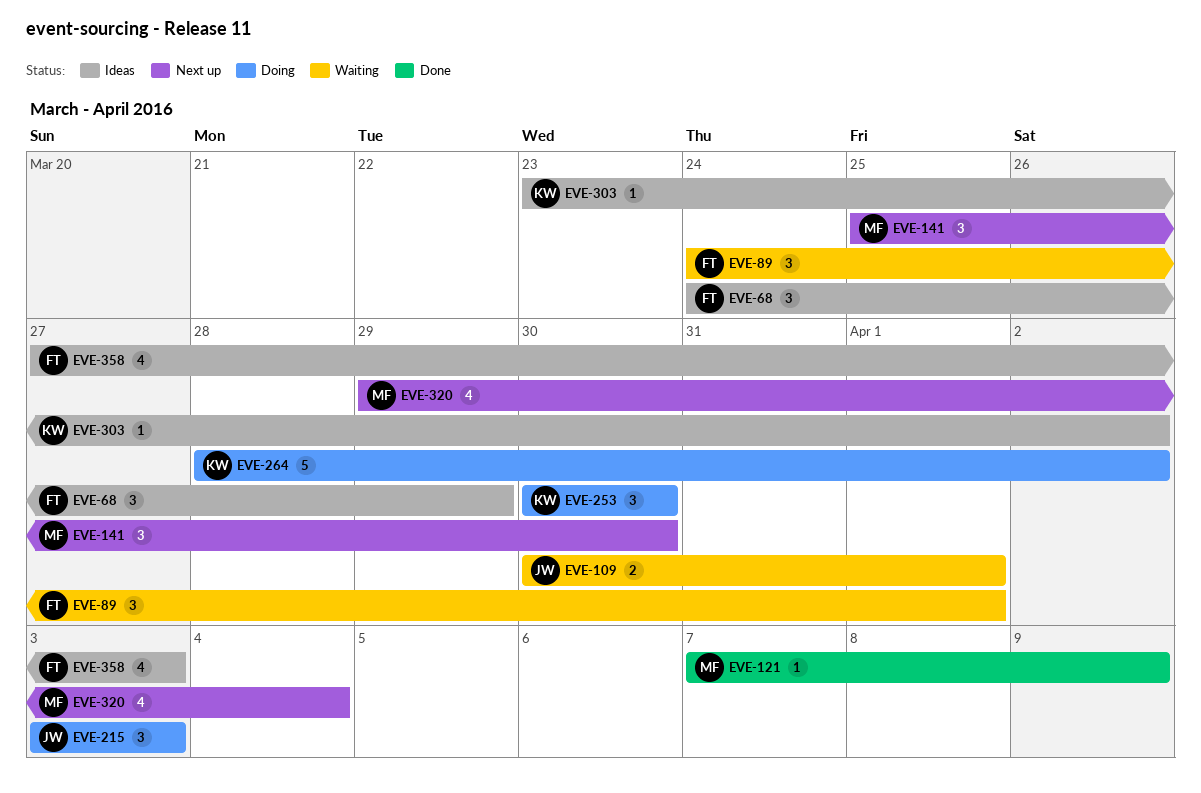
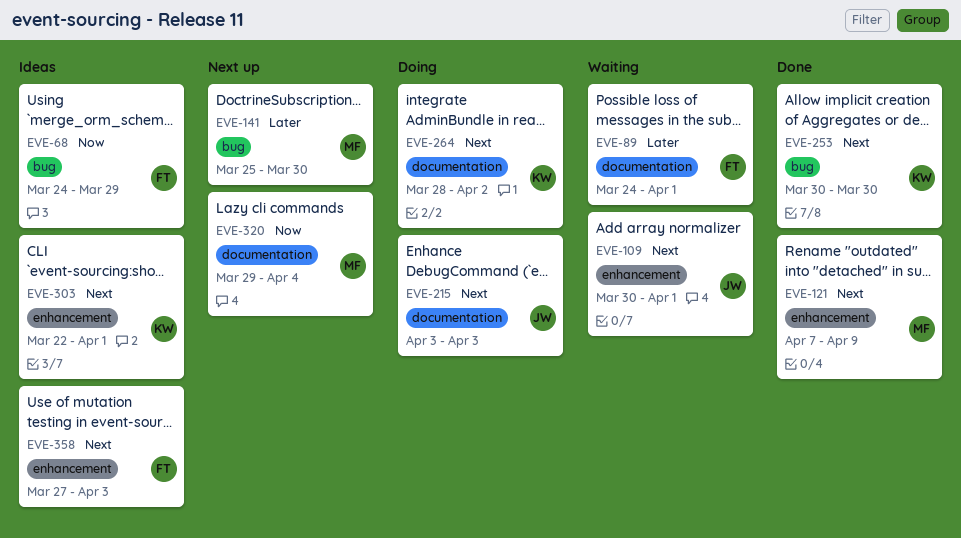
EVE-253, status: Doing -> Done
EVE-303, start: Mar 23 -> Mar 22
EVE-303, due: Apr 2 -> Apr 1

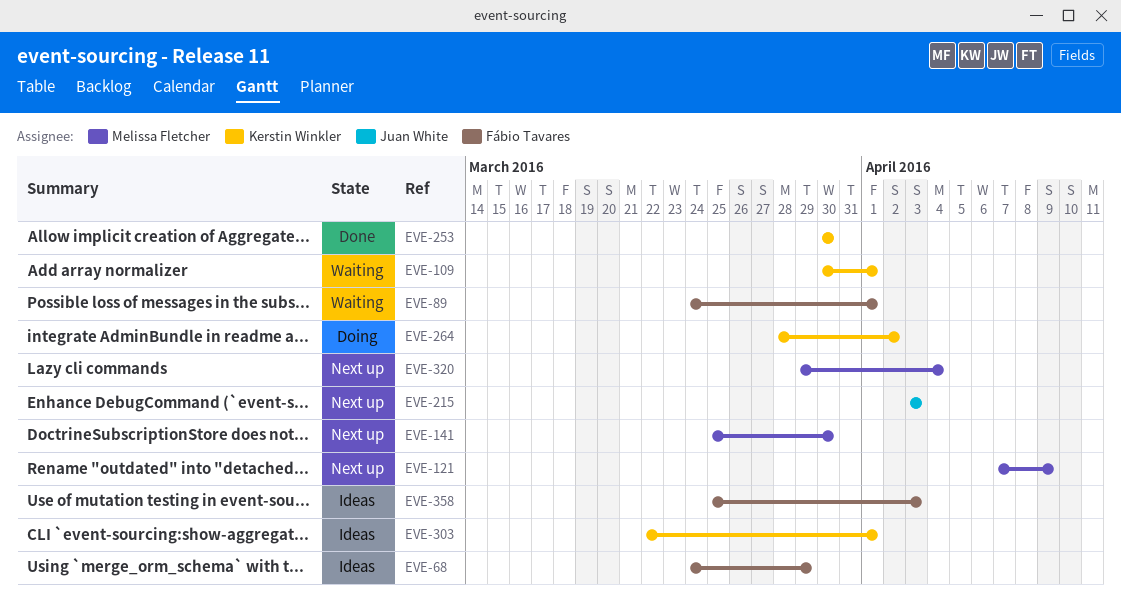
EVE-109, owner: Juan White -> Kerstin Winkler
EVE-121, status: Done -> Next up
EVE-215, status: Doing -> Next up
EVE-358, start: Mar 27 -> Mar 25

